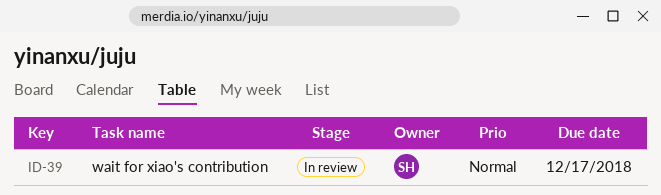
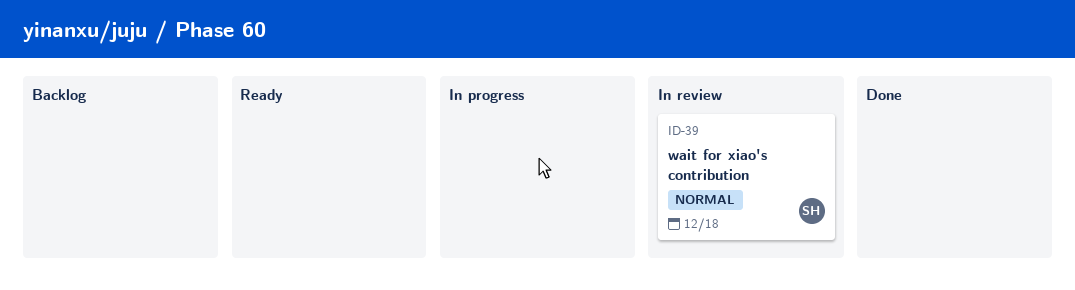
ID-39, due: Dec 17 -> Dec 18

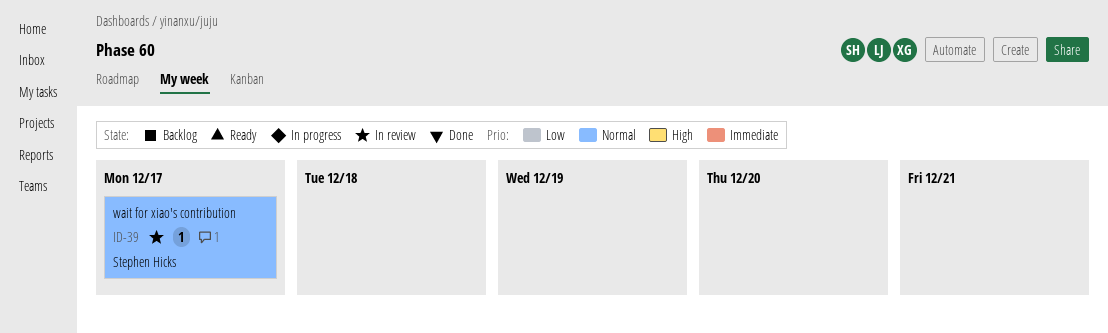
ID-39, due: Dec 18 -> Dec 17

